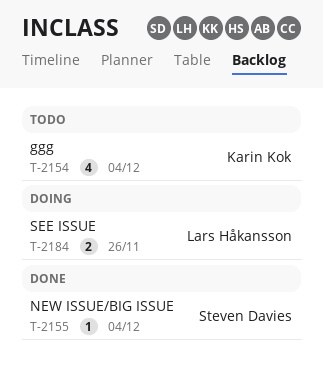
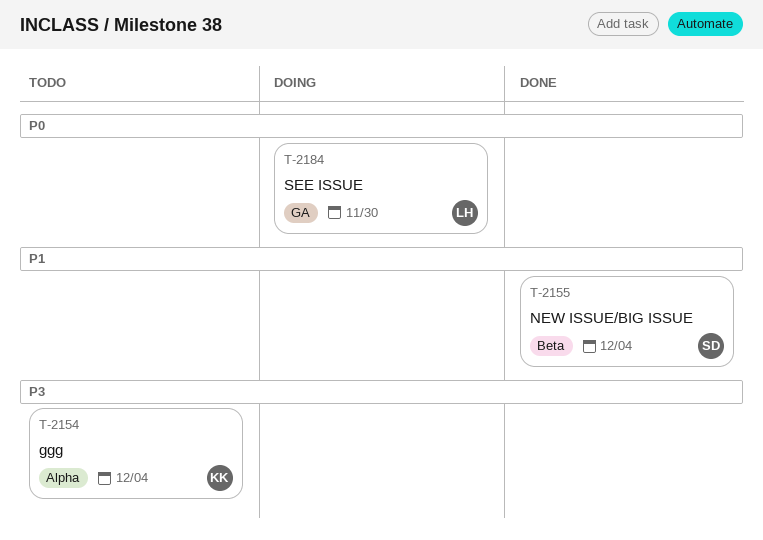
T-2184, due: Nov 26 -> Nov 30

